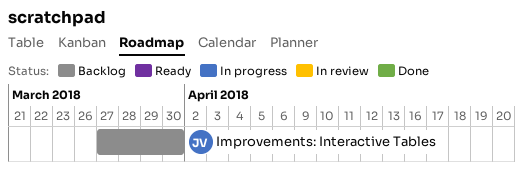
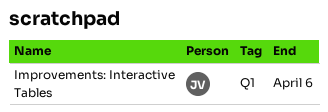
Improvements: Interactive Tables, due: Mar 30 -> Apr 6

